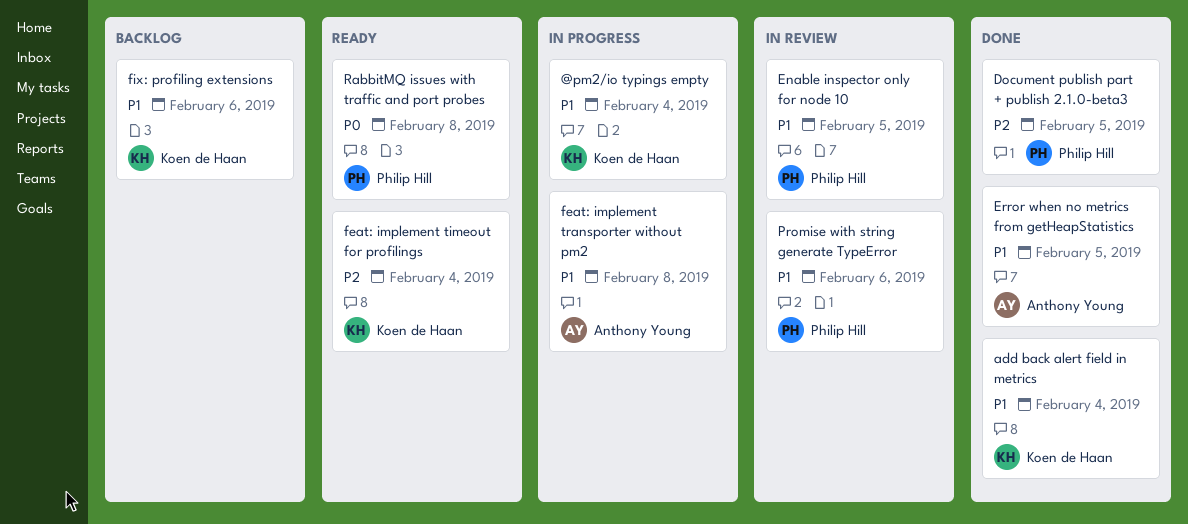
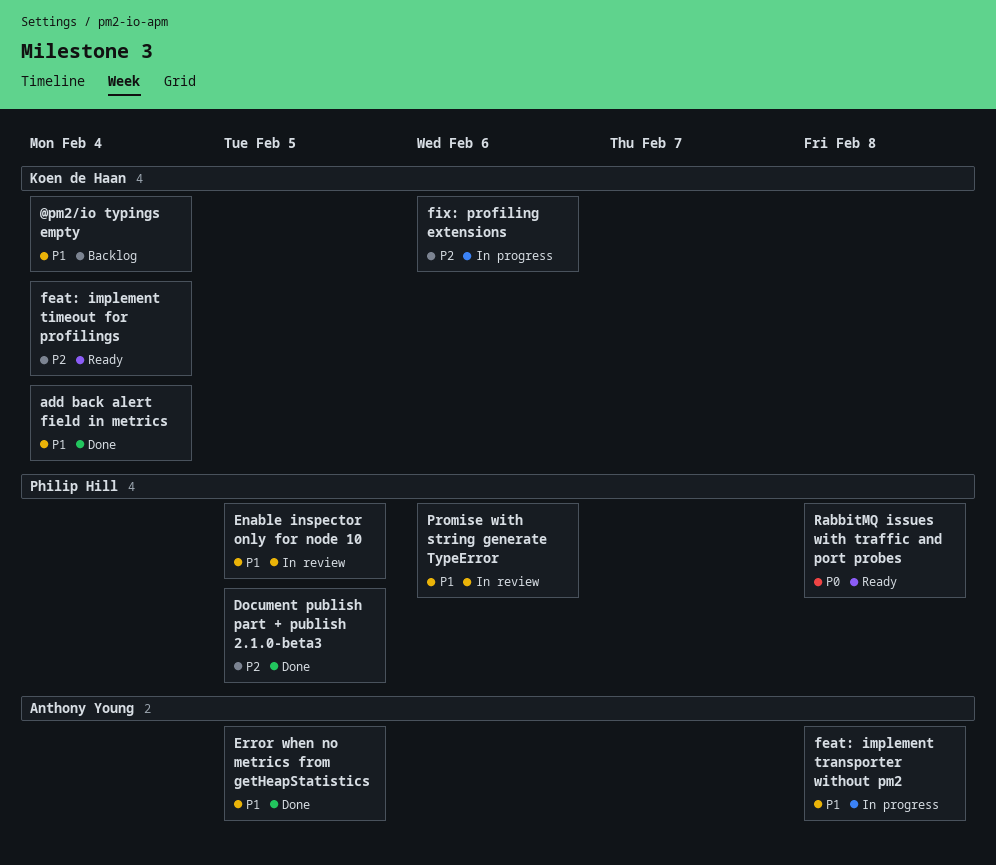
@pm2/io typings empty, status: In progress -> Backlog
fix: profiling extensions, status: Backlog -> In progress
fix: profiling extensions, priority: P1 -> P2

